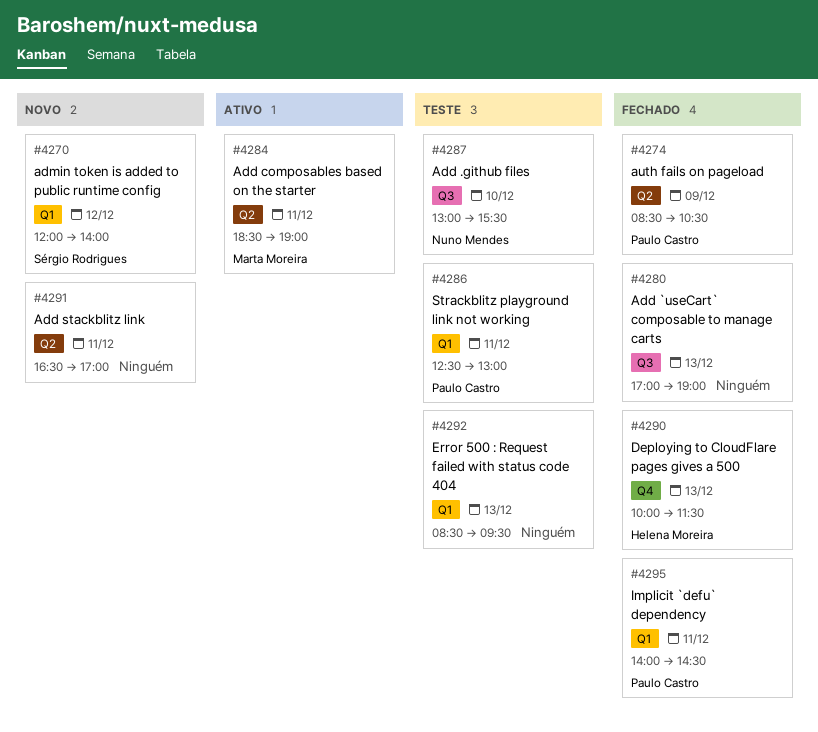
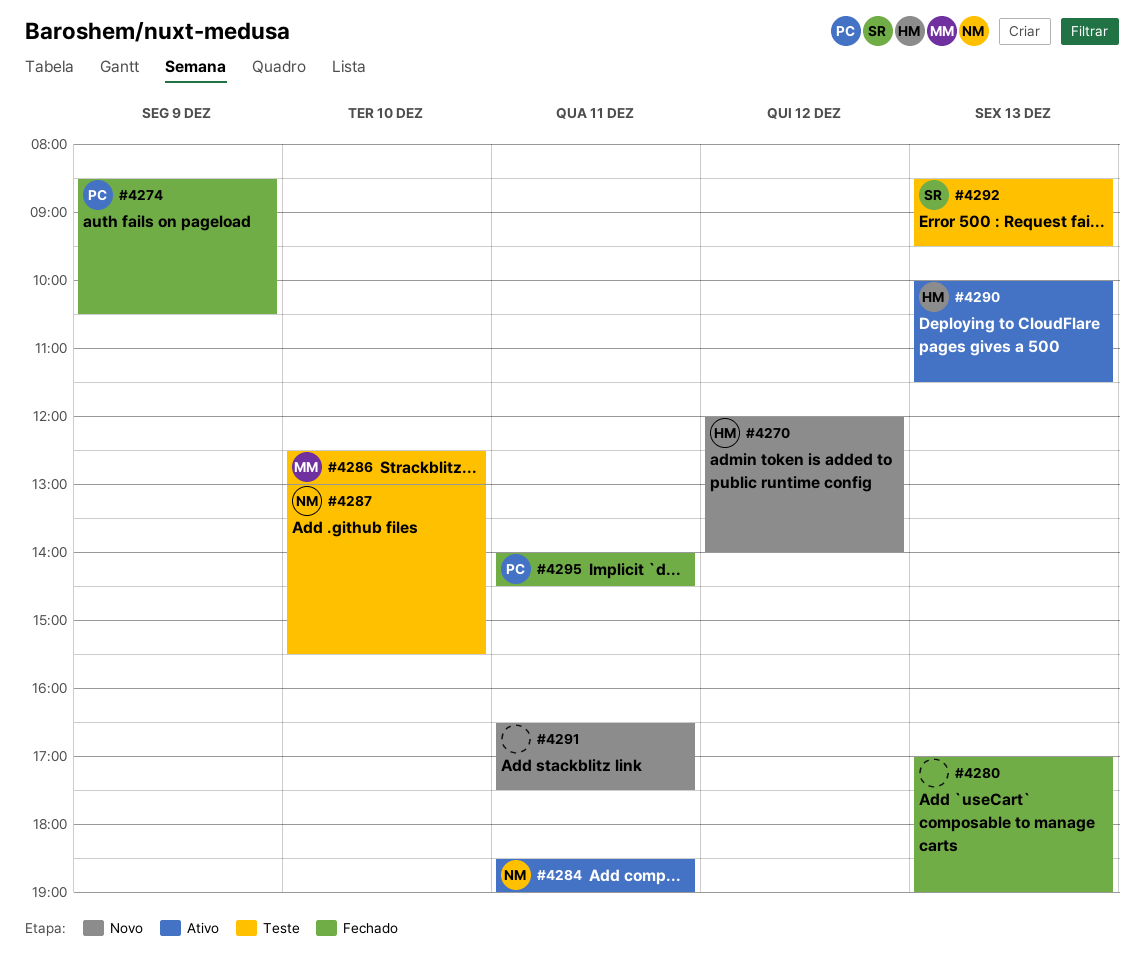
#4270, owner: Sérgio Rodrigues -> Helena Moreira
#4284, owner: Marta Moreira -> Nuno Mendes
#4286, owner: Paulo Castro -> Marta Moreira
#4286, day: Dec 11 -> Dec 10
#4290, status: Fechado -> Ativo
#4291, ends: 17:00 -> 17:30
#4292, owner: none -> Sérgio Rodrigues

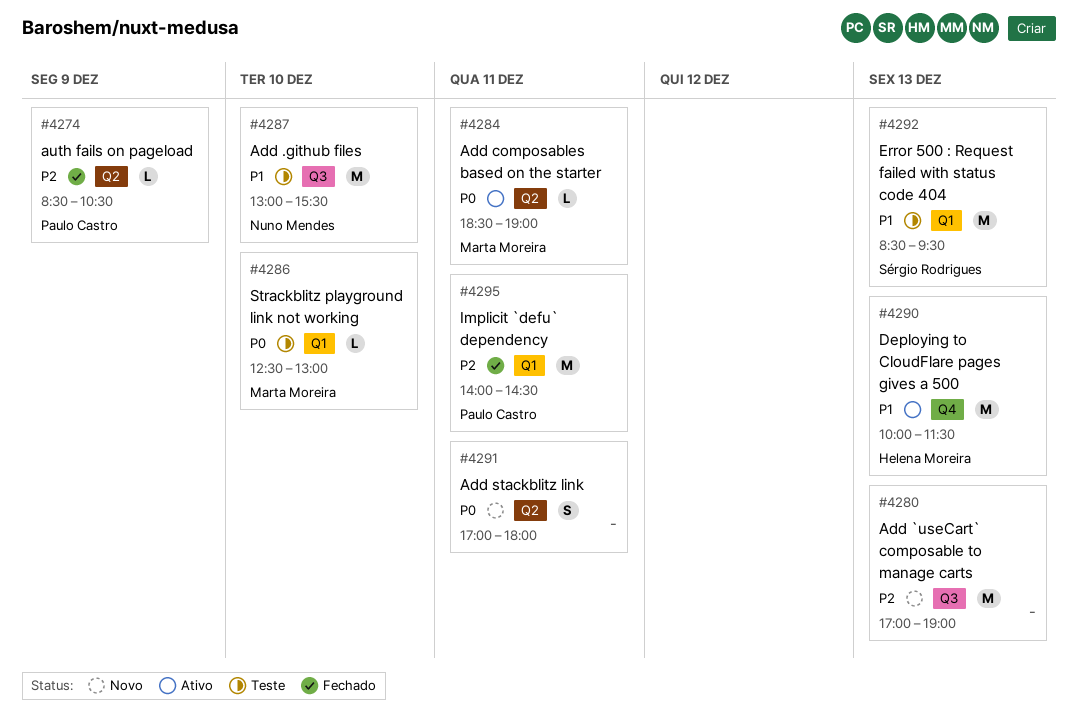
#4270: present -> none
#4280, status: Fechado -> Novo
#4284, owner: Nuno Mendes -> Marta Moreira
#4291, begins: 16:30 -> 17:00
#4291, ends: 17:30 -> 18:00

